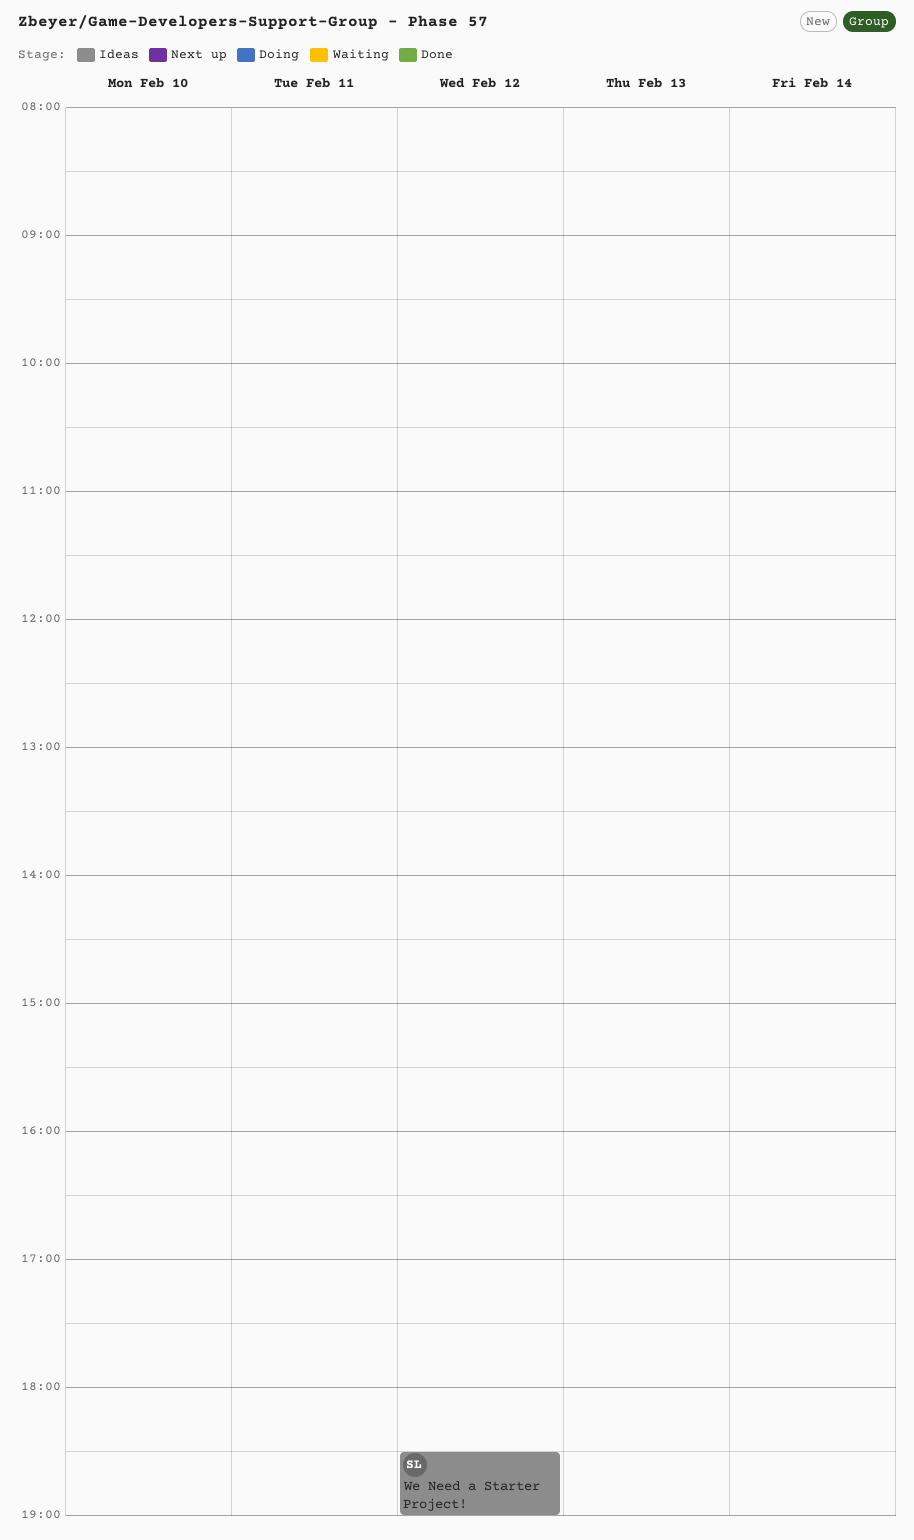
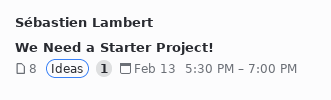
We Need a Starter Project!, day: Feb 12 -> Feb 13
We Need a Starter Project!, begins: 18:30 -> 17:30

